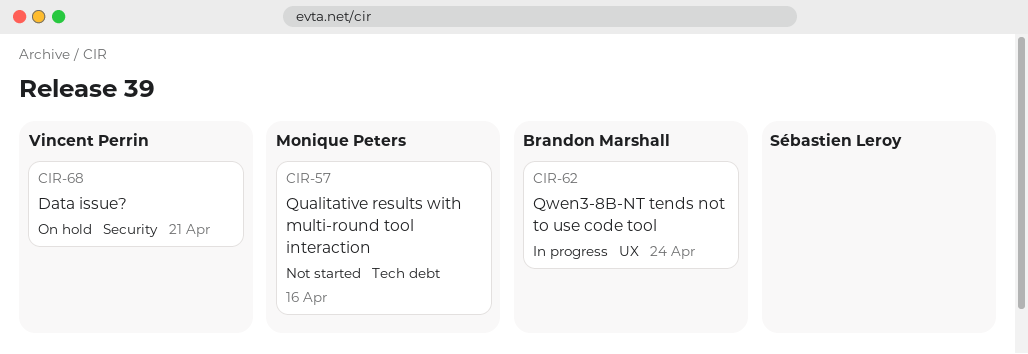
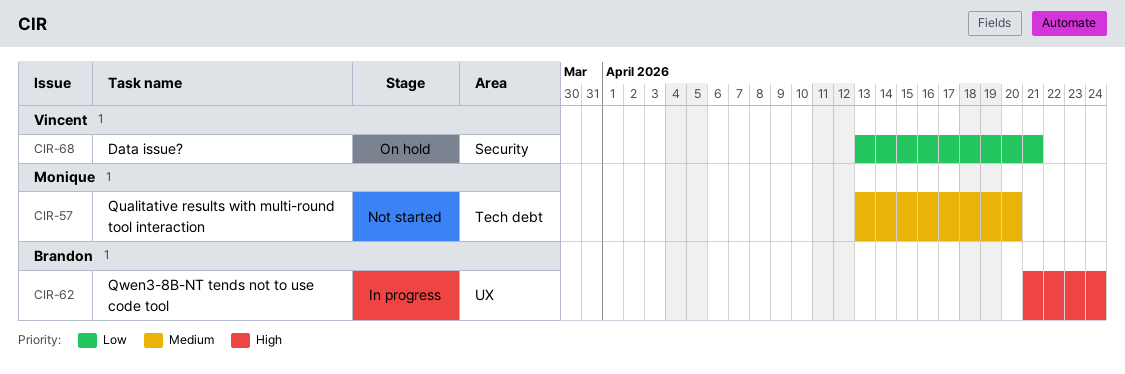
CIR-57, due: Apr 16 -> Apr 20

